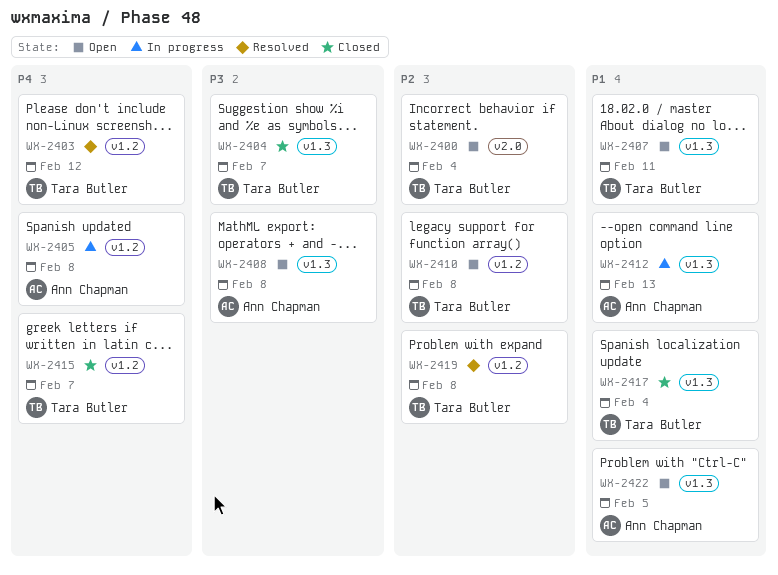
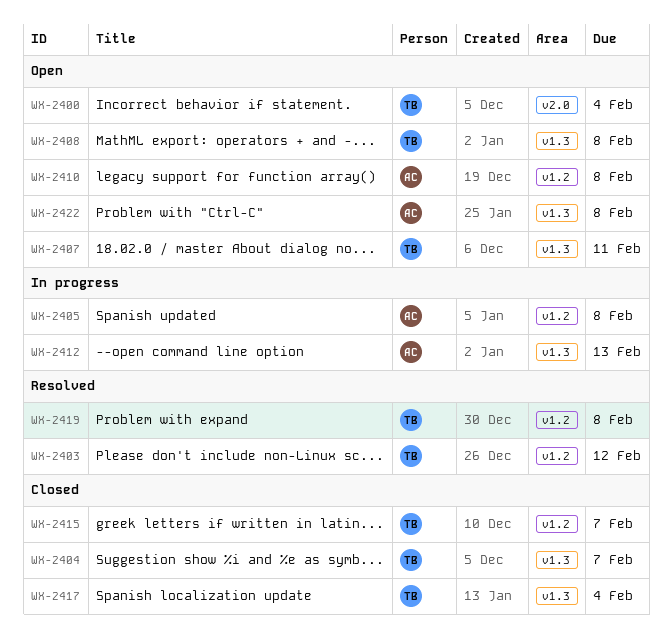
WX-2408, owner: Ann Chapman -> Tara Butler
WX-2410, owner: Tara Butler -> Ann Chapman
WX-2422, due: Feb 5 -> Feb 8

